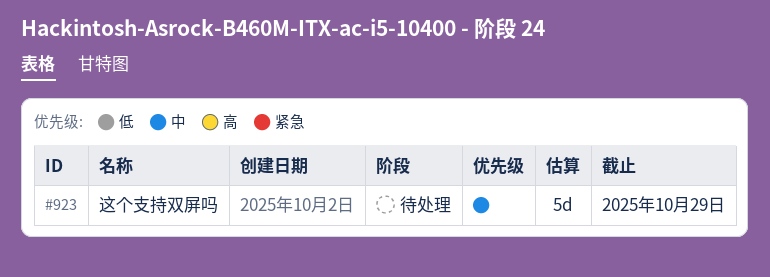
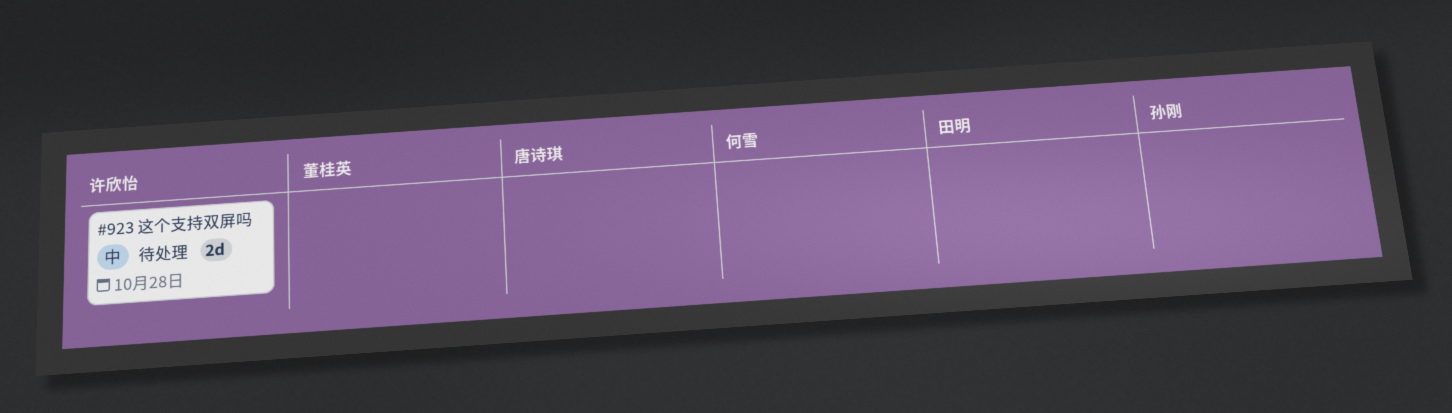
#923, estimate: 5d -> 2d
#923, due: Oct 29 -> Oct 28

